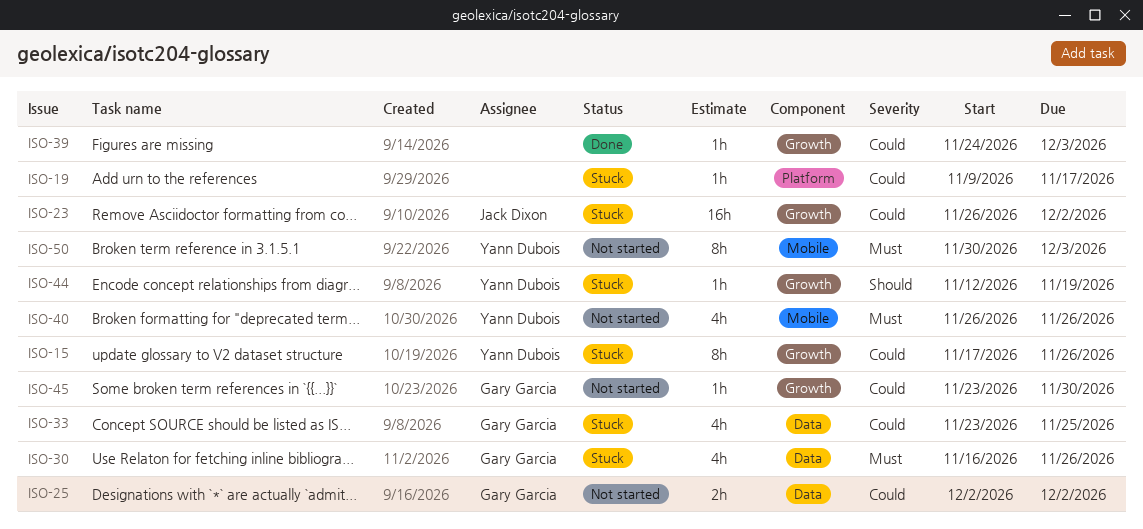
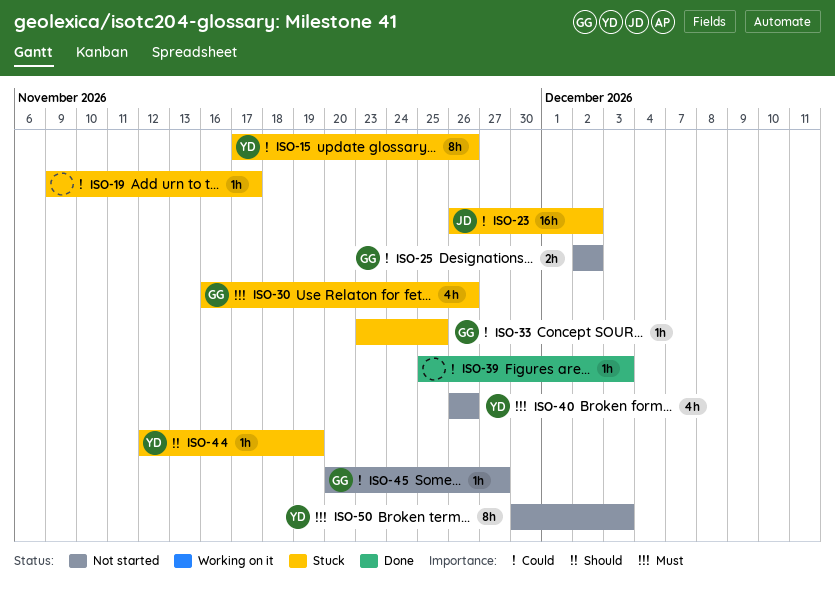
ISO-33, estimate: 4h -> 1h
ISO-39, start: Nov 24 -> Nov 25
ISO-45, start: Nov 23 -> Nov 20
ISO-45, due: Nov 30 -> Nov 27

